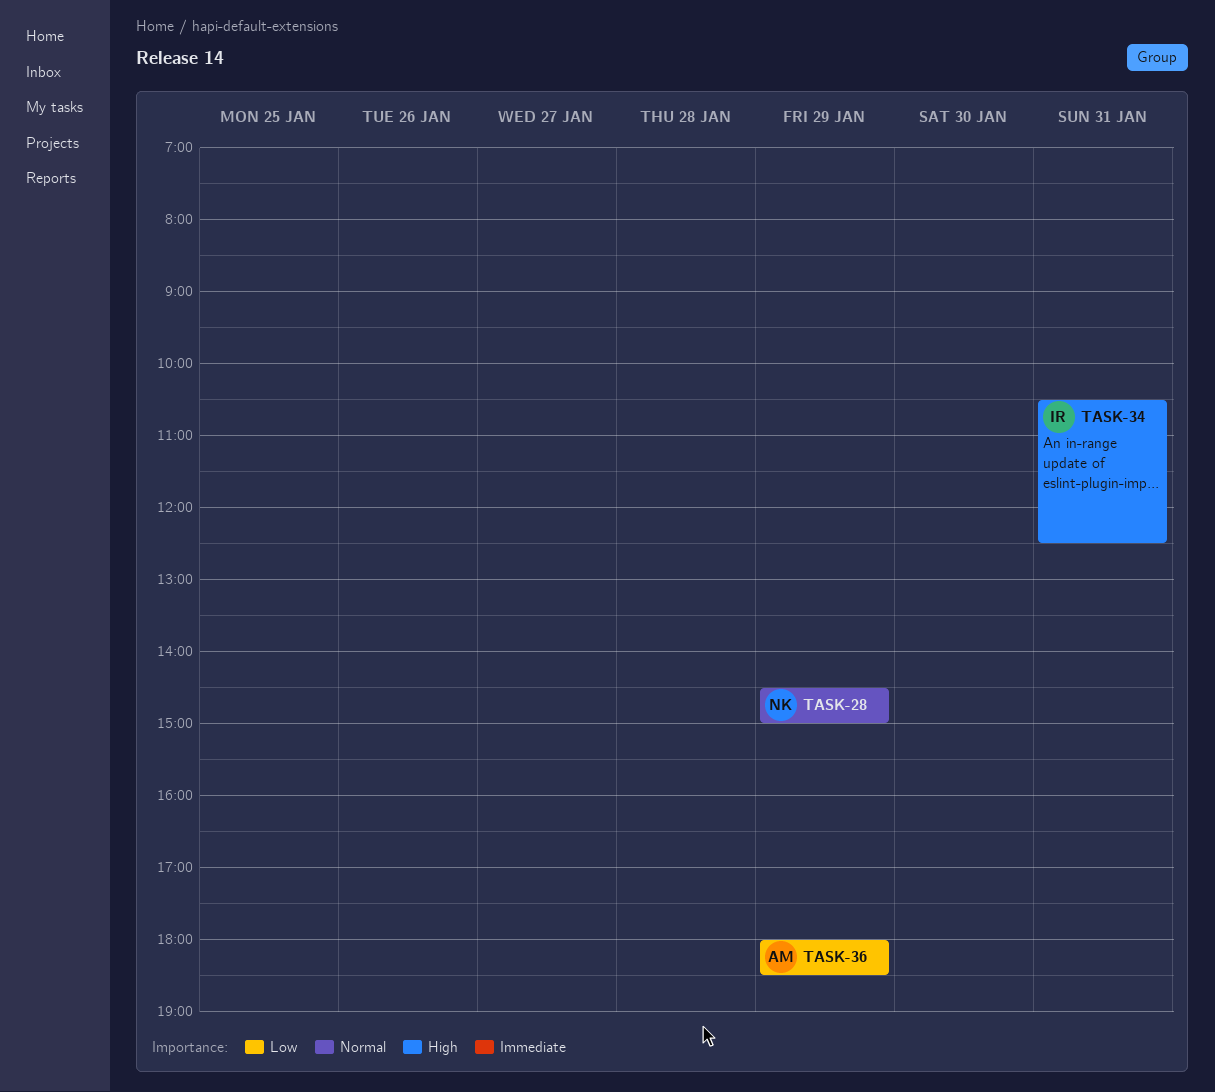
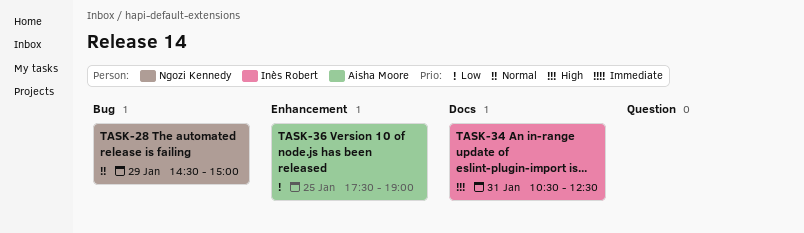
TASK-36, day: Jan 29 -> Jan 25
TASK-36, begins: 18:00 -> 17:30
TASK-36, ends: 18:30 -> 19:00

